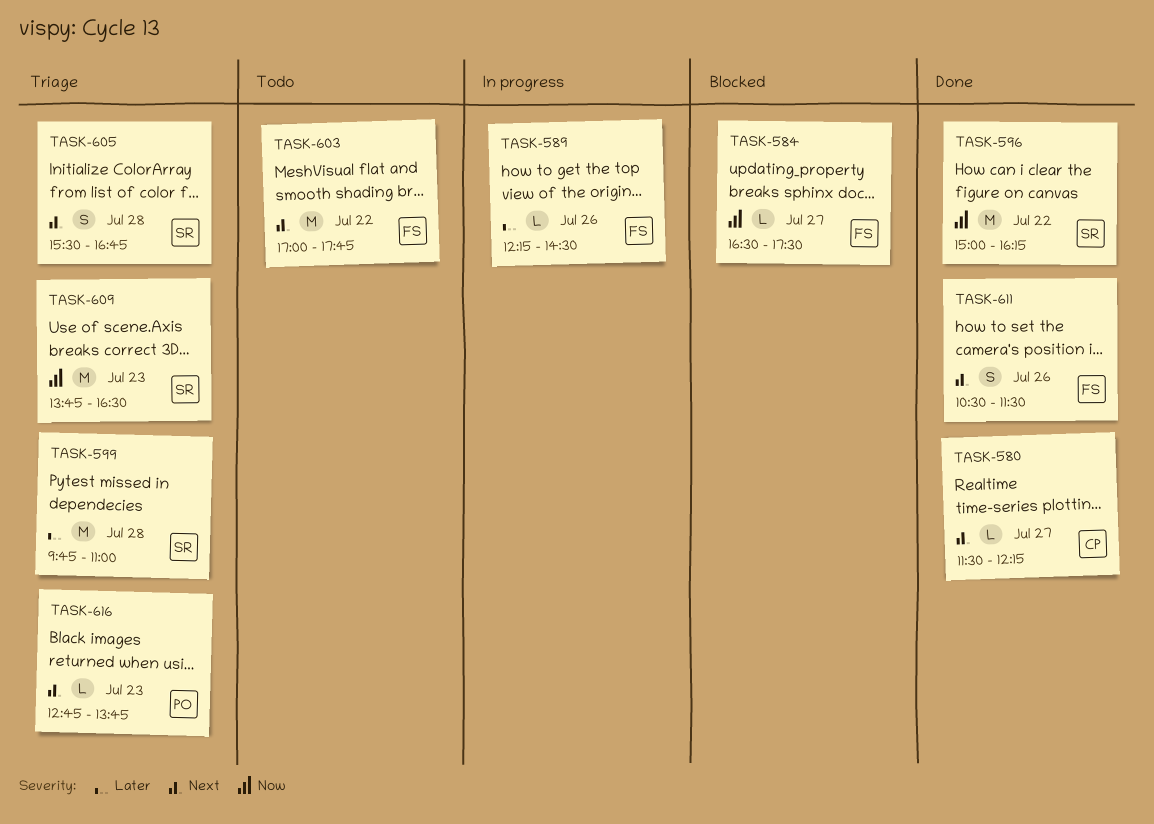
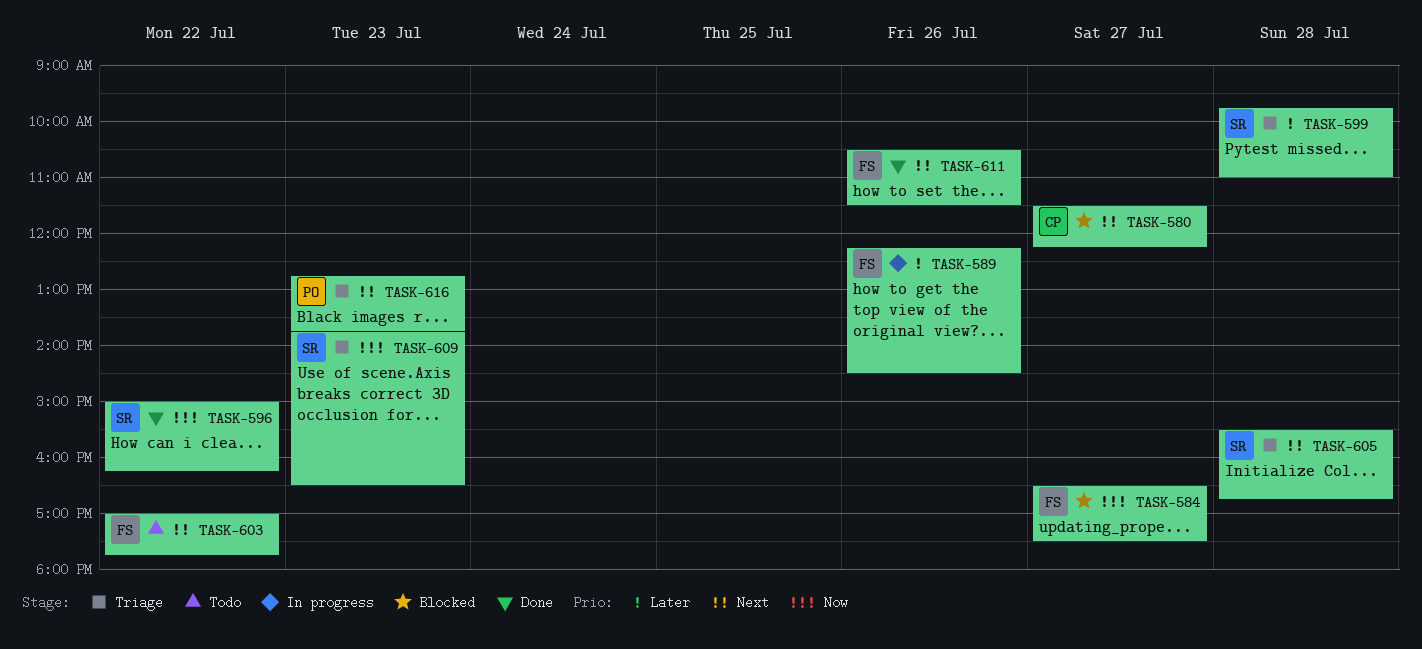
TASK-580, status: Done -> Blocked

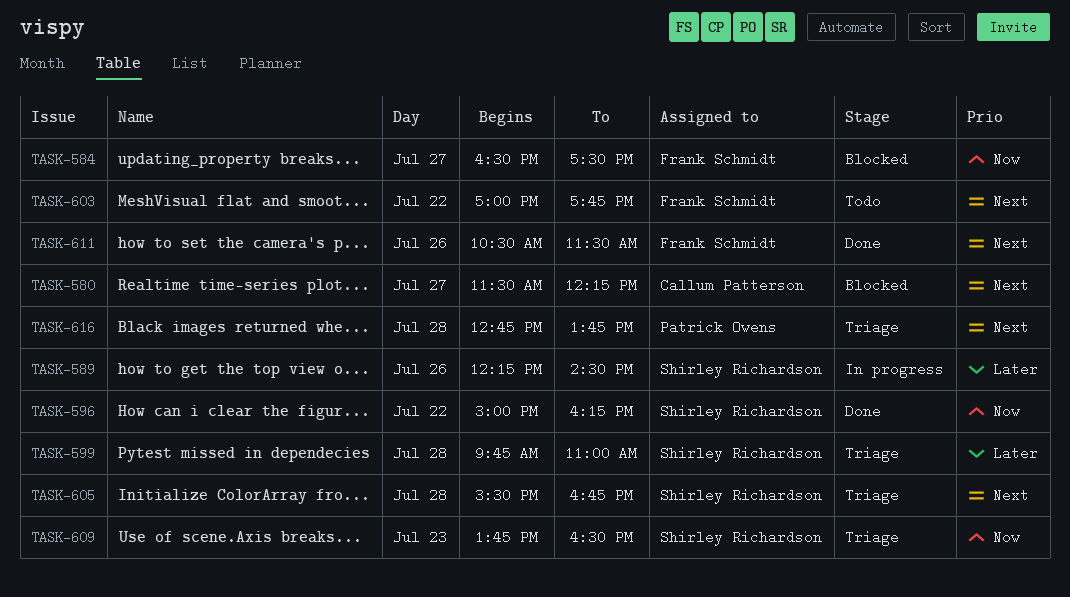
TASK-589, owner: Frank Schmidt -> Shirley Richardson
TASK-616, day: Jul 23 -> Jul 28

